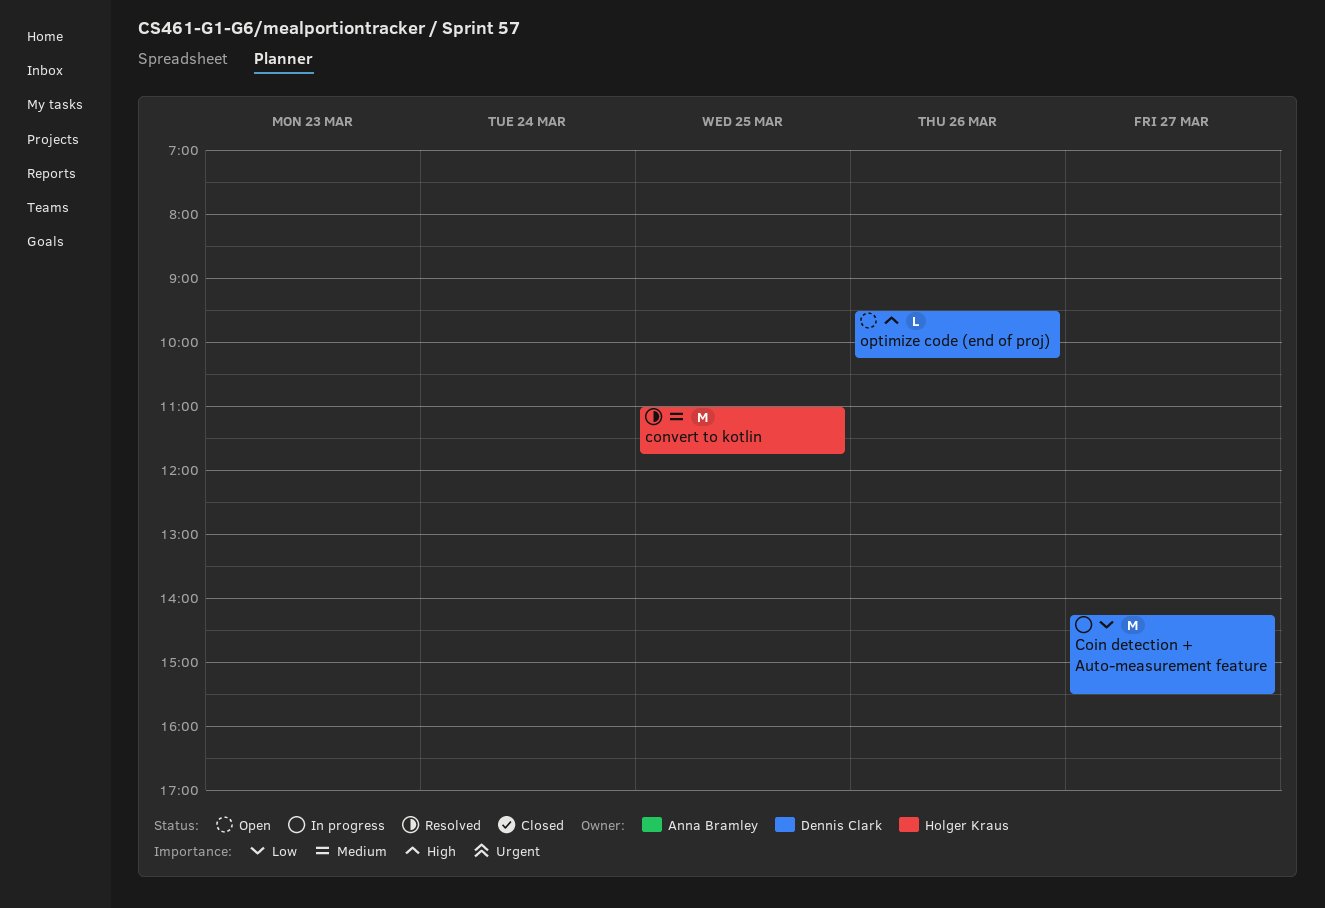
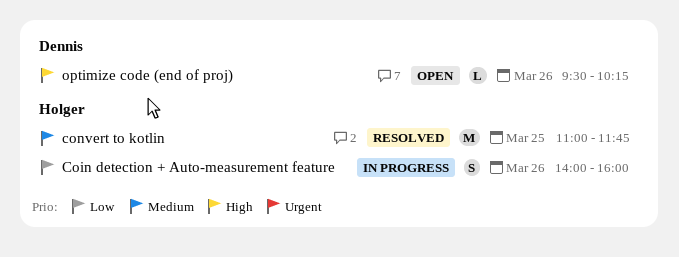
Coin detection + Auto-measurement feature, owner: Dennis Clark -> Holger Kraus
Coin detection + Auto-measurement feature, estimate: M -> S
Coin detection + Auto-measurement feature, day: Mar 27 -> Mar 26
Coin detection + Auto-measurement feature, begins: 14:15 -> 14:00
Coin detection + Auto-measurement feature, ends: 15:30 -> 16:00

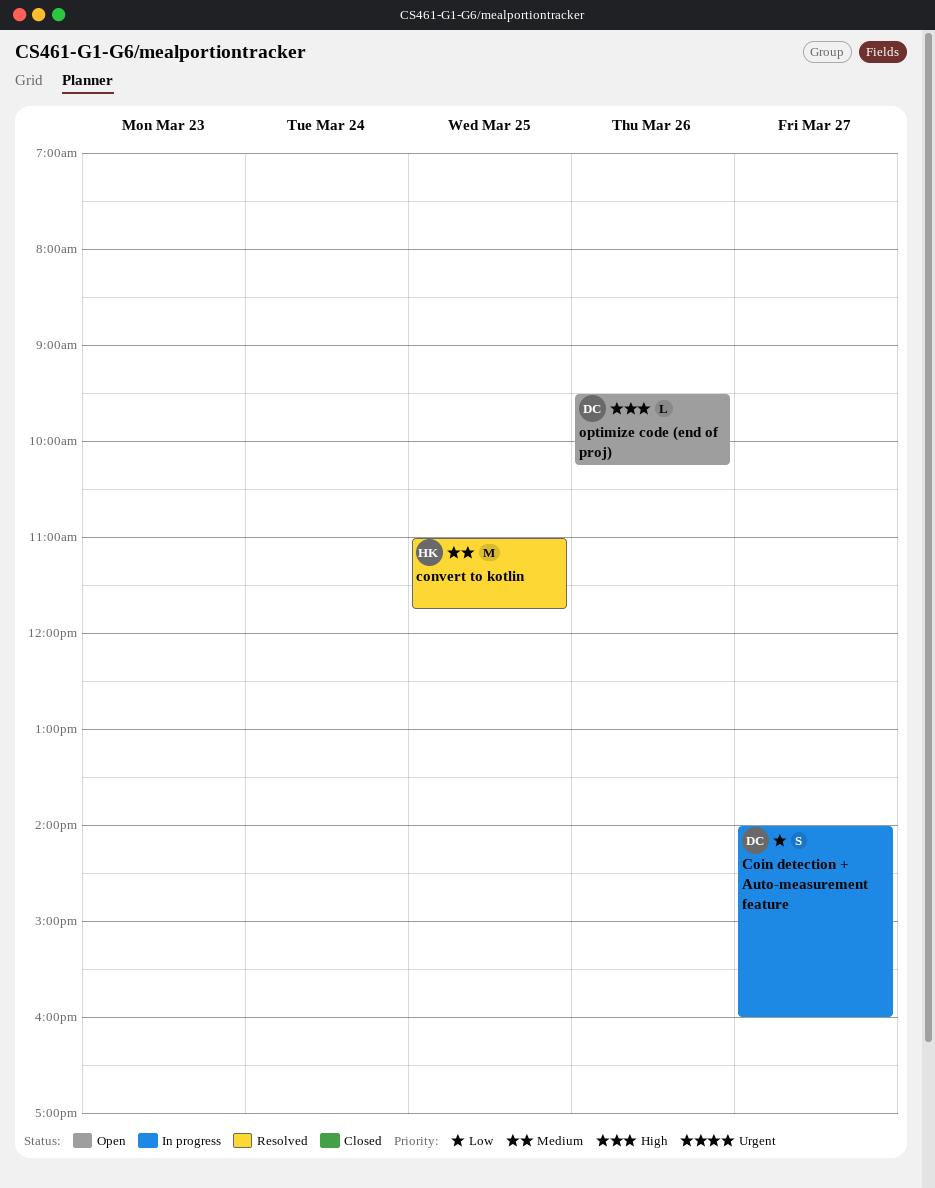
Coin detection + Auto-measurement feature, owner: Holger -> Dennis
Coin detection + Auto-measurement feature, day: Mar 26 -> Mar 27

